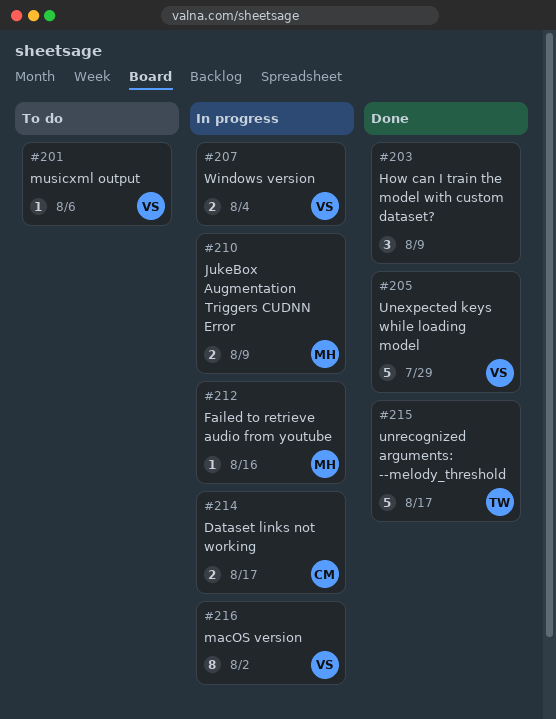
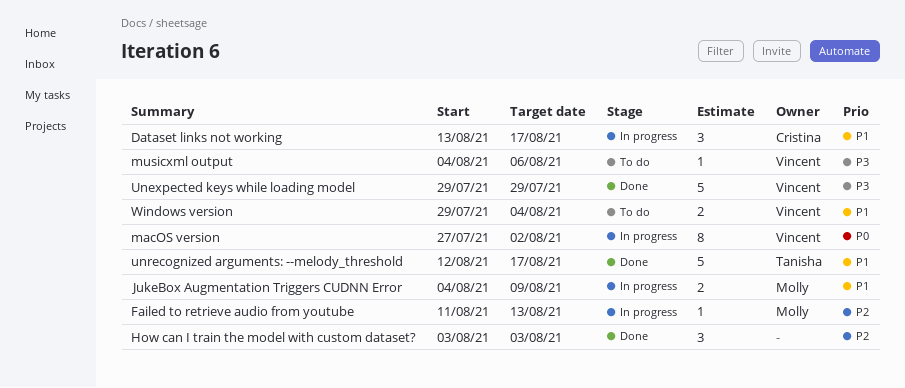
Dataset links not working, estimate: 2 -> 3
Failed to retrieve audio from youtube, due: Aug 16 -> Aug 13
How can I train the model with custom dataset?, due: Aug 9 -> Aug 3
Windows version, status: In progress -> To do

